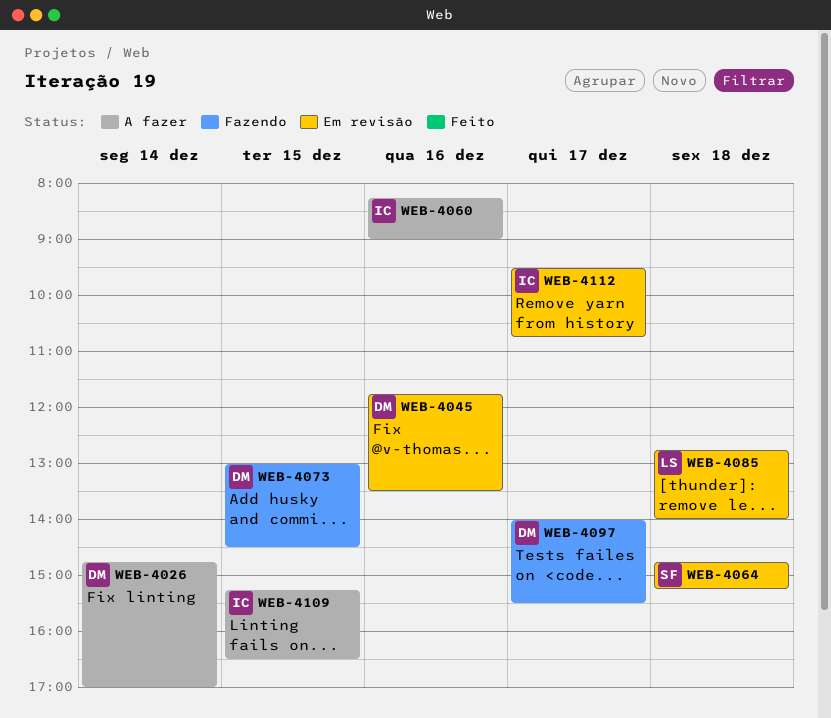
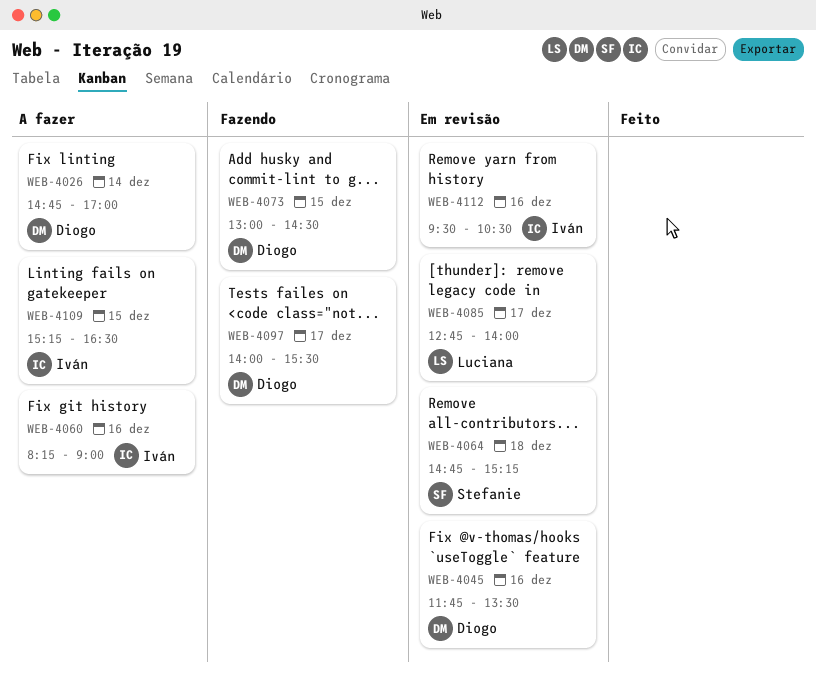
WEB-4085, day: Dec 18 -> Dec 17
WEB-4112, day: Dec 17 -> Dec 16
WEB-4112, ends: 10:45 -> 10:30

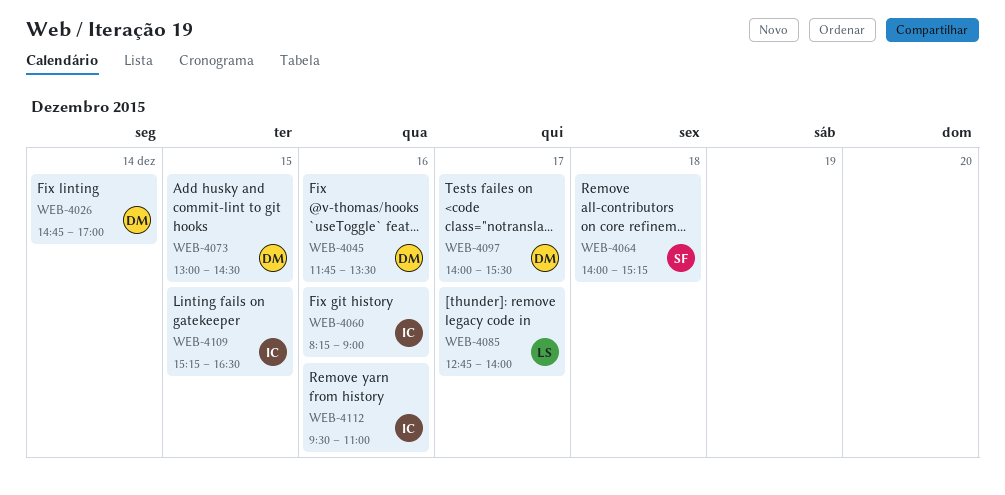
WEB-4064, begins: 14:45 -> 14:00
WEB-4112, ends: 10:30 -> 11:00

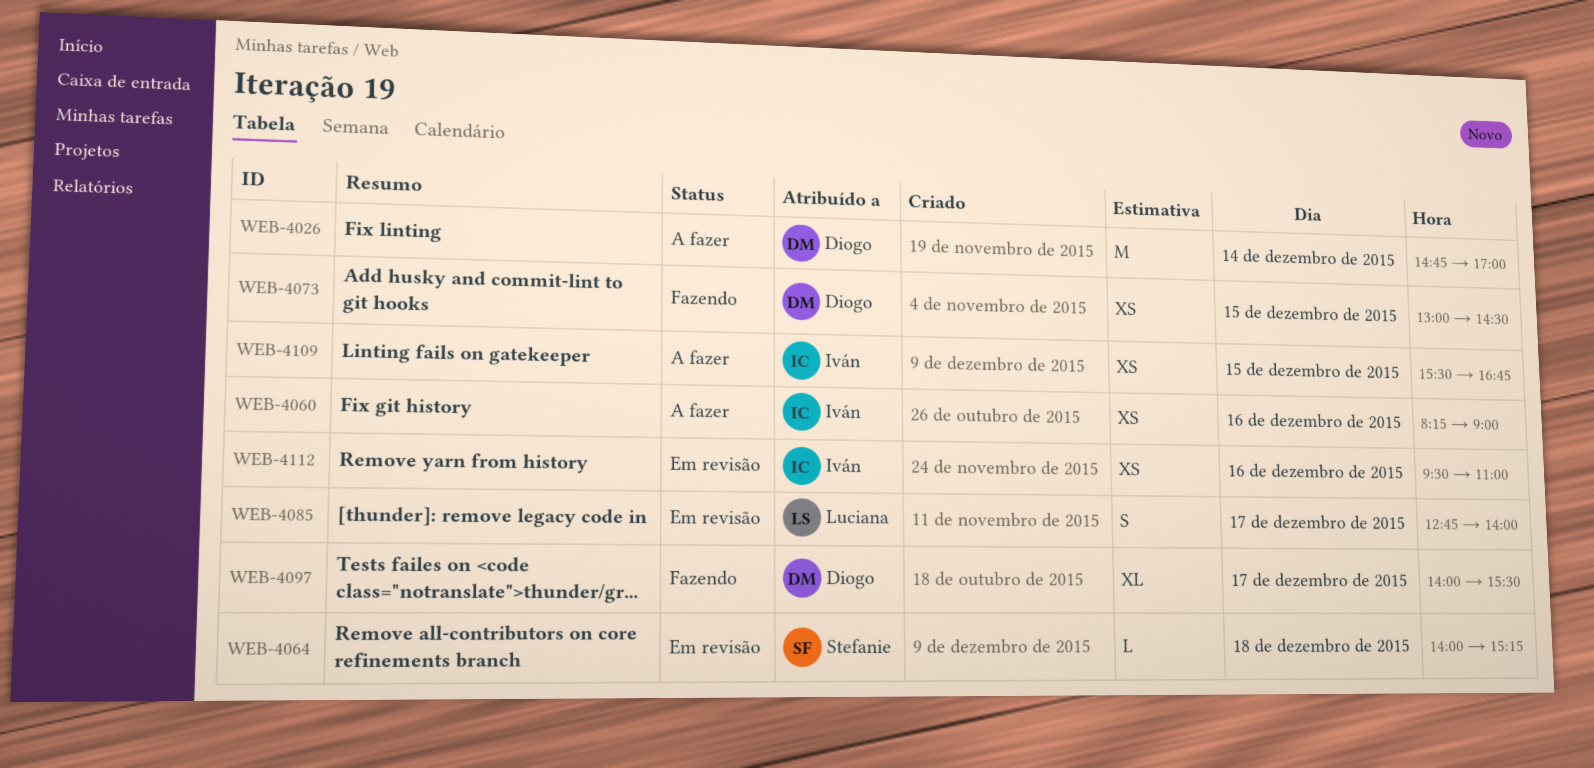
WEB-4045: present -> none
WEB-4109, begins: 15:15 -> 15:30
WEB-4109, ends: 16:30 -> 16:45

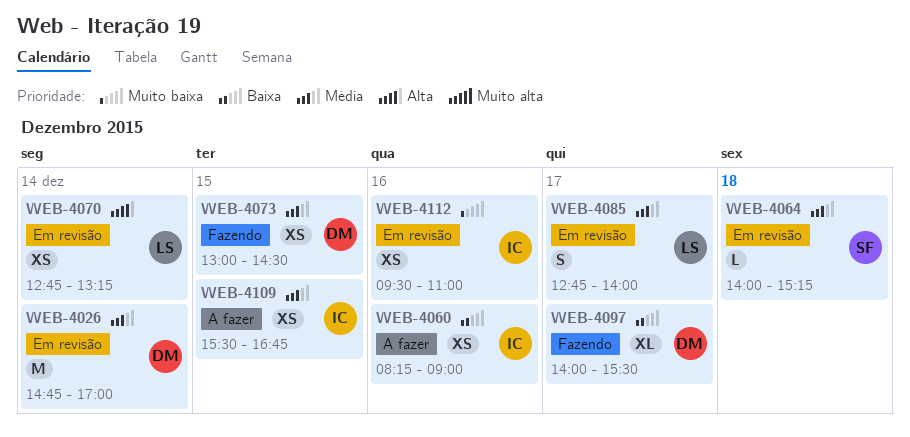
WEB-4026, status: A fazer -> Em revisão
WEB-4070: none -> present

